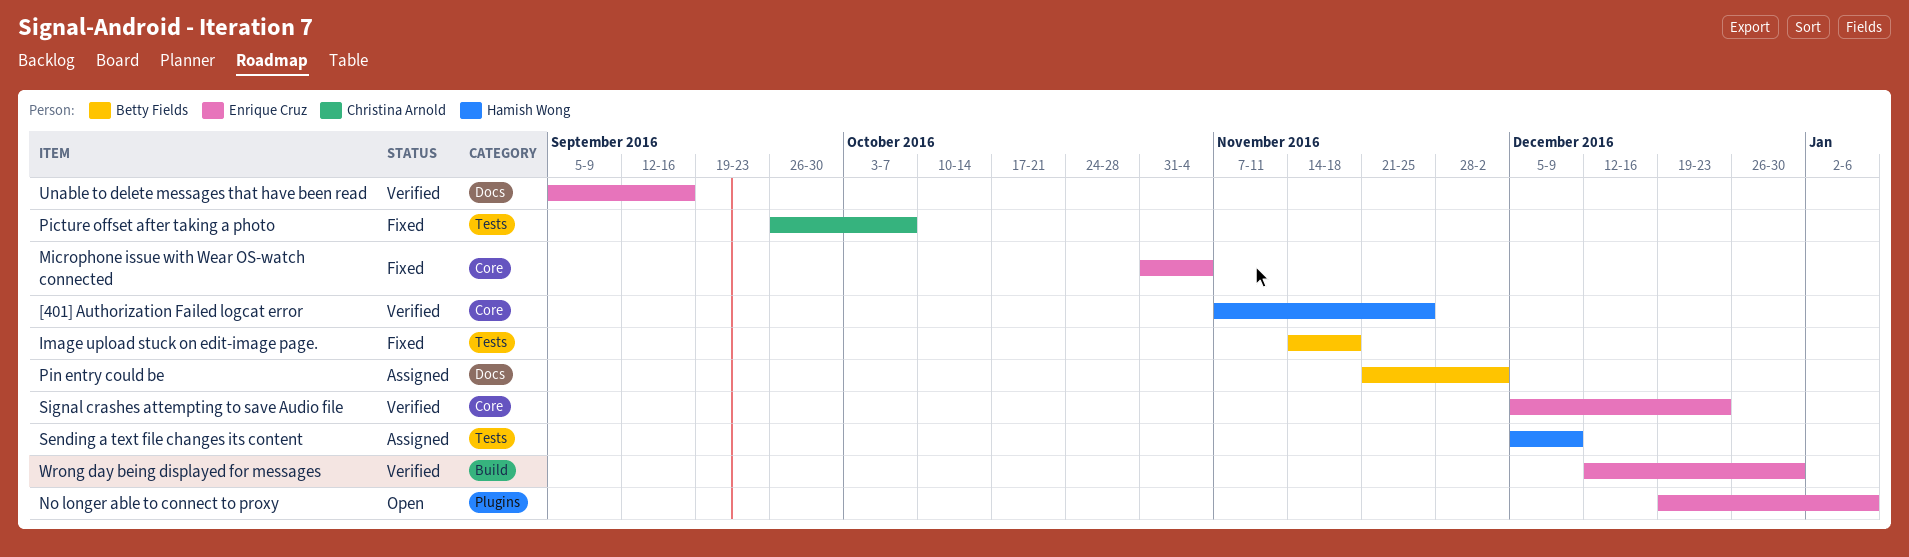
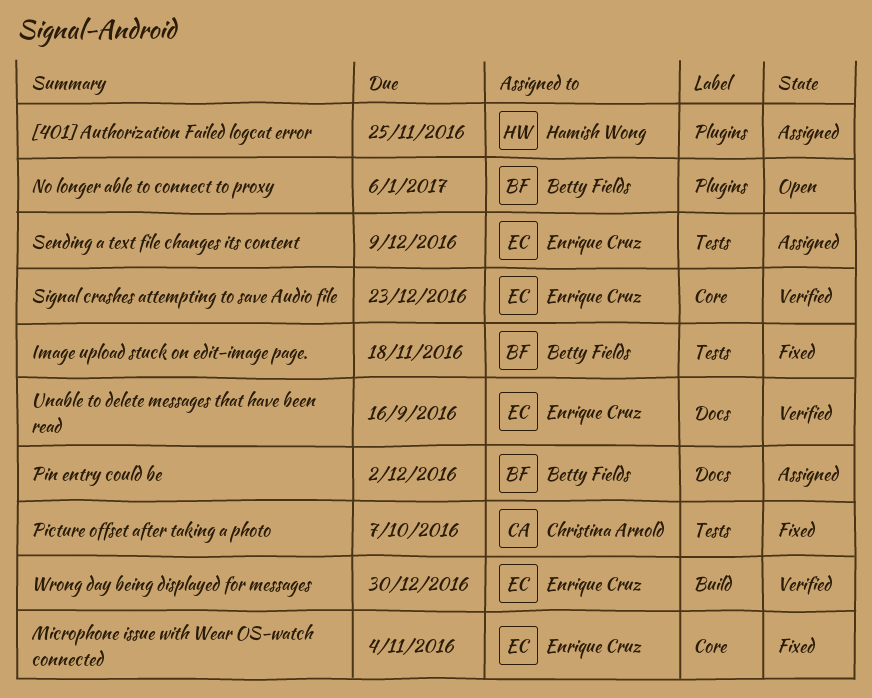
[401] Authorization Failed logcat error, status: Verified -> Assigned
[401] Authorization Failed logcat error, label: Core -> Plugins
No longer able to connect to proxy, owner: Enrique Cruz -> Betty Fields
Sending a text file changes its content, owner: Hamish Wong -> Enrique Cruz

